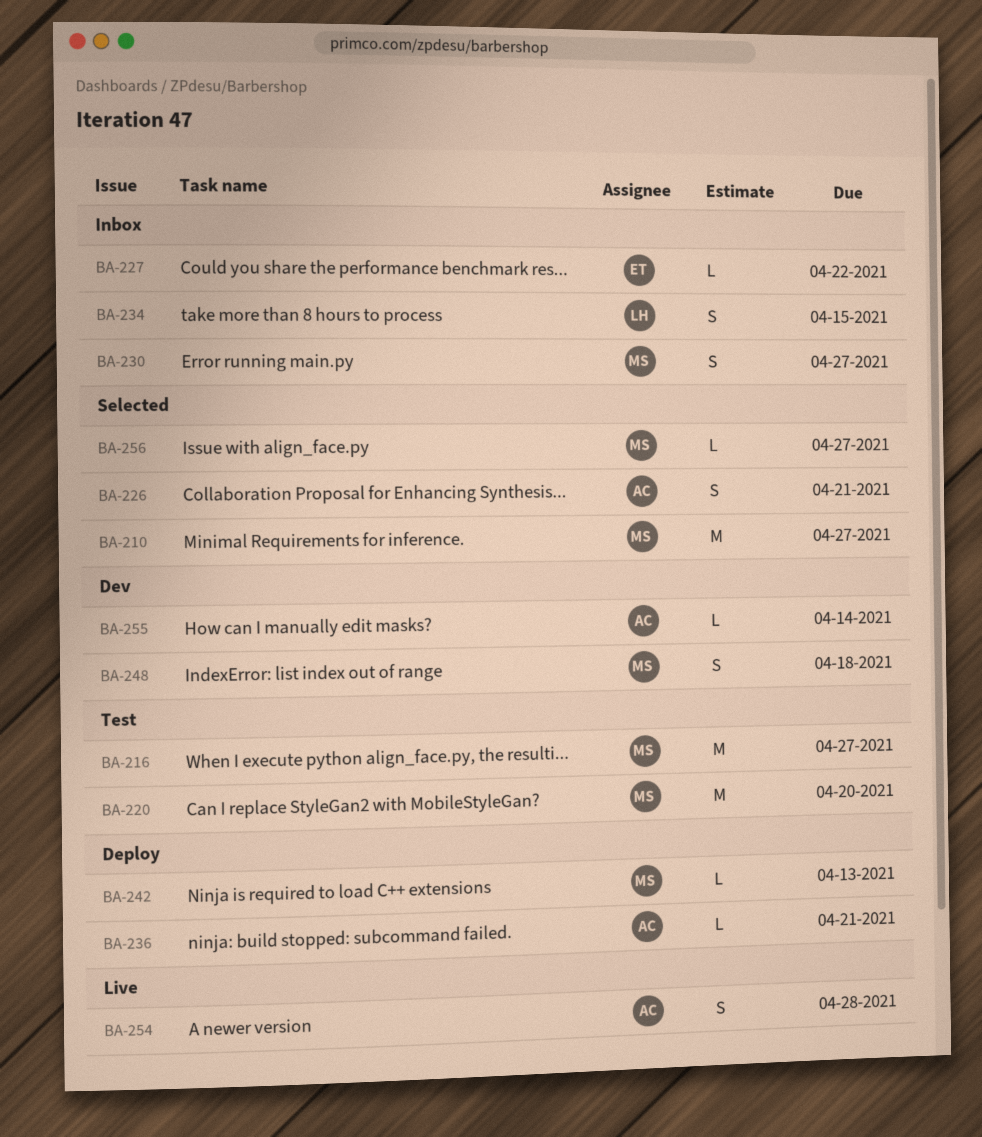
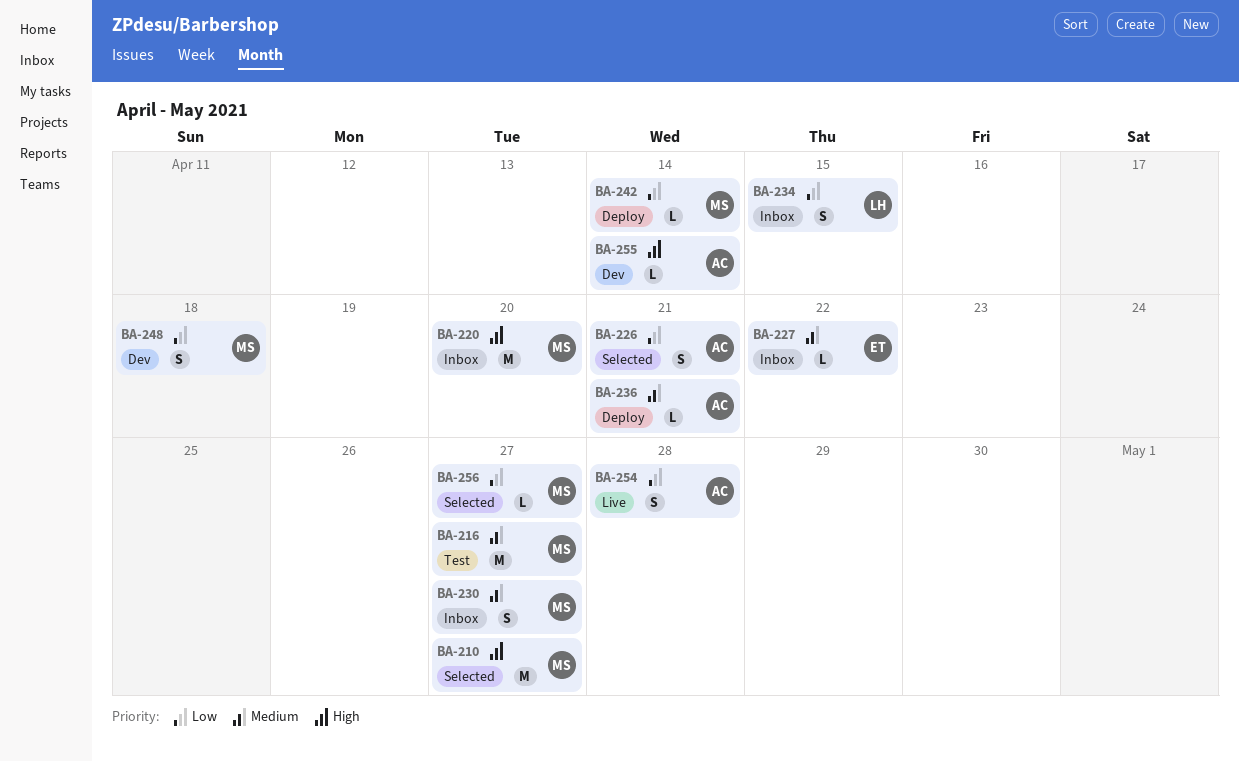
BA-220, status: Test -> Inbox
BA-242, due: Apr 13 -> Apr 14

